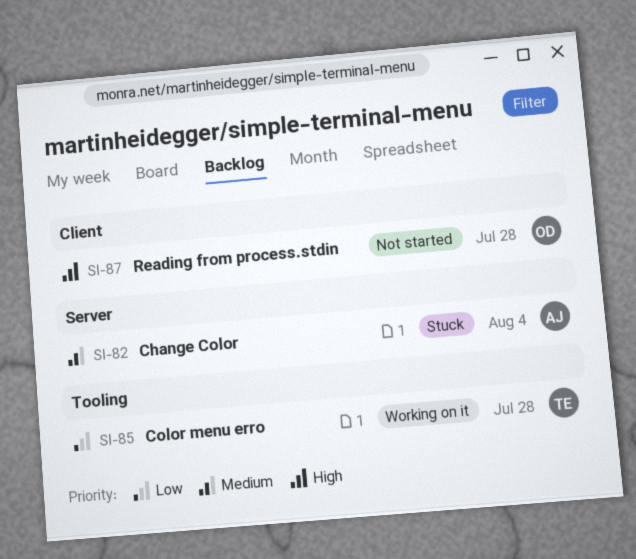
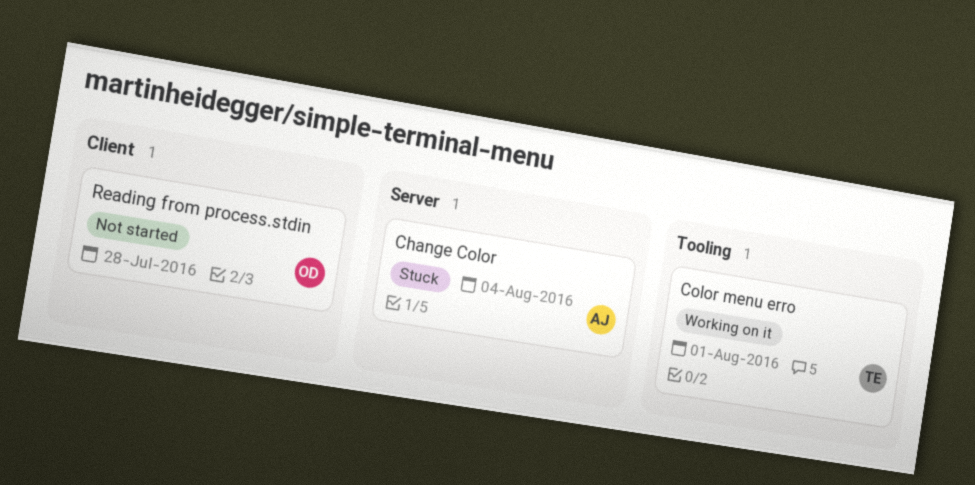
Color menu erro, due: Jul 28 -> Aug 1

